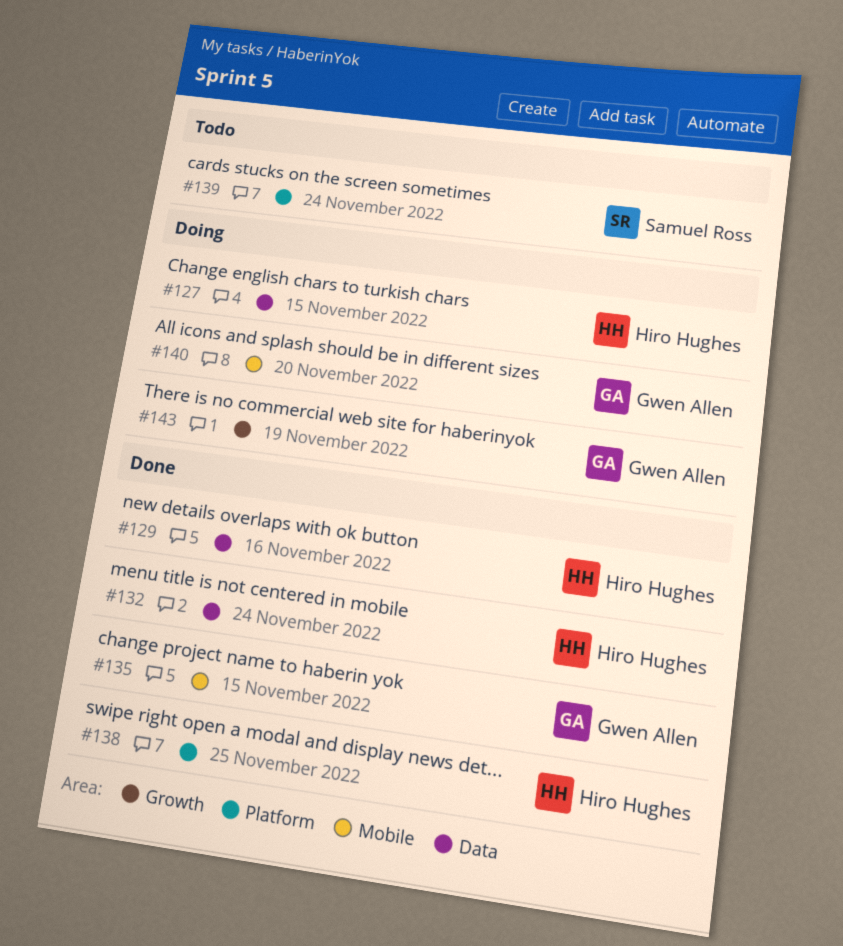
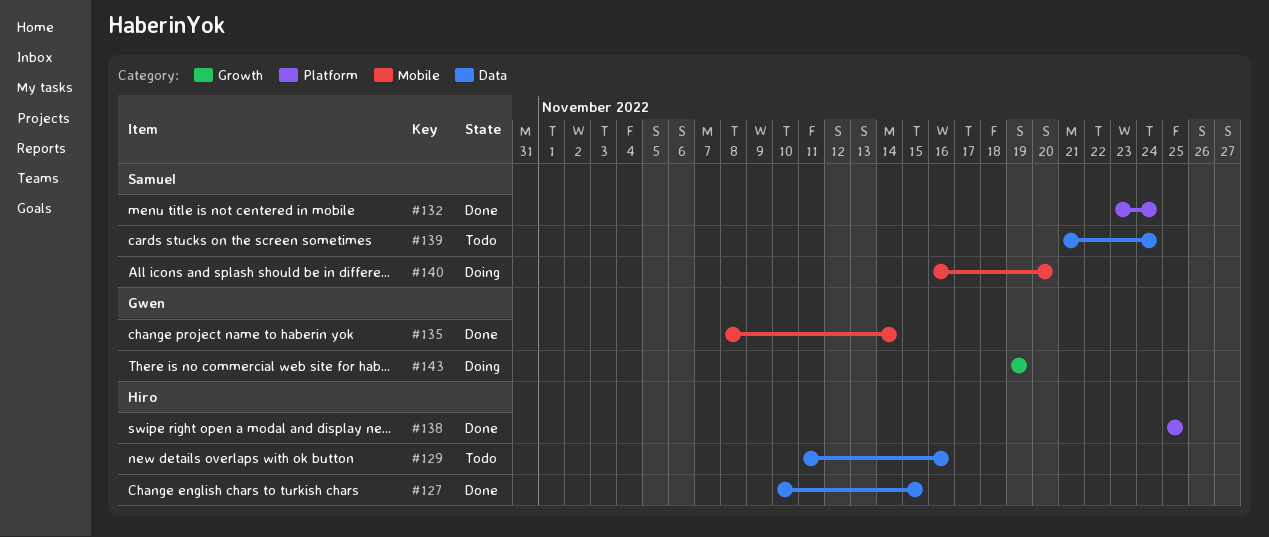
#127, status: Doing -> Done
#129, status: Done -> Todo
#132, owner: Hiro Hughes -> Samuel Ross
#132, label: Data -> Platform
#135, due: Nov 15 -> Nov 14
#139, label: Platform -> Data
#140, owner: Gwen Allen -> Samuel Ross

